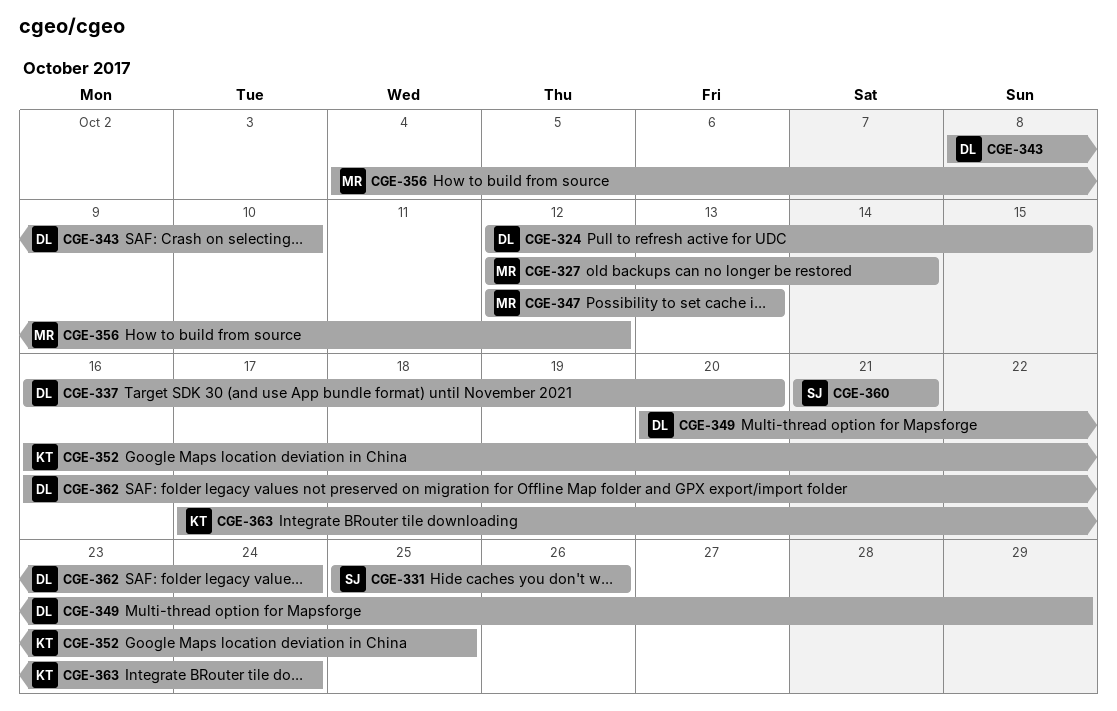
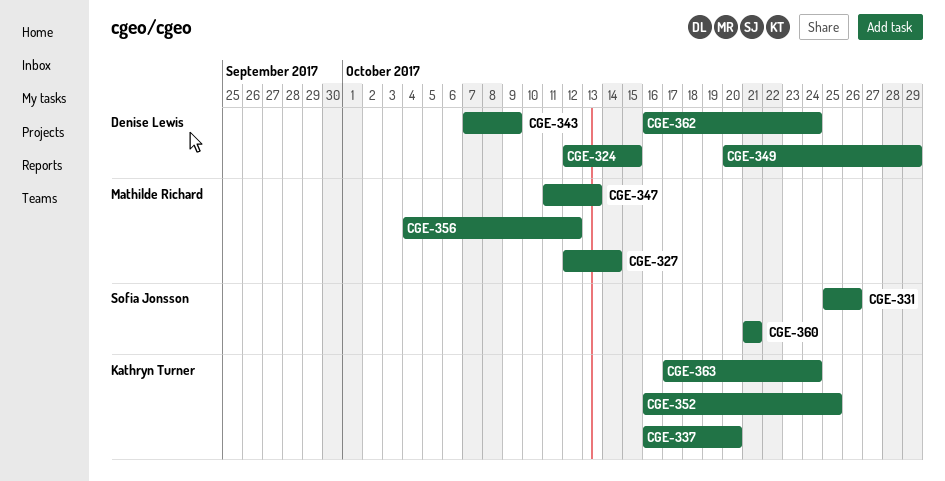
CGE-337, owner: Denise Lewis -> Kathryn Turner
CGE-343, start: Oct 8 -> Oct 7
CGE-343, due: Oct 10 -> Oct 9
CGE-347, start: Oct 12 -> Oct 11

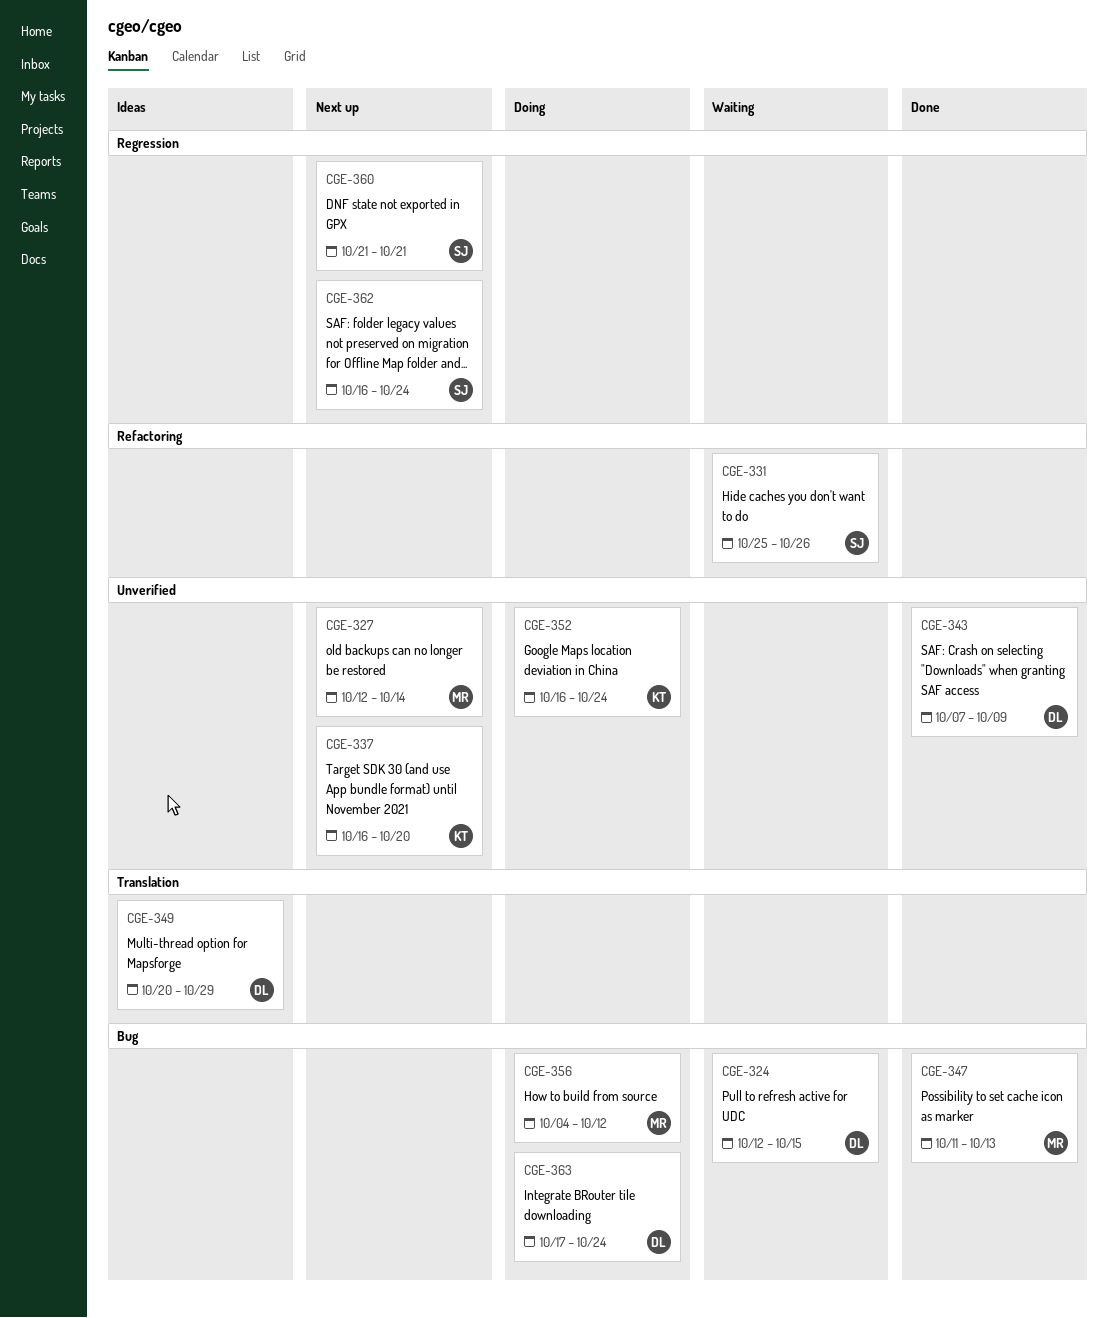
CGE-352, due: Oct 25 -> Oct 24
CGE-362, owner: Denise Lewis -> Sofia Jonsson
CGE-363, owner: Kathryn Turner -> Denise Lewis

